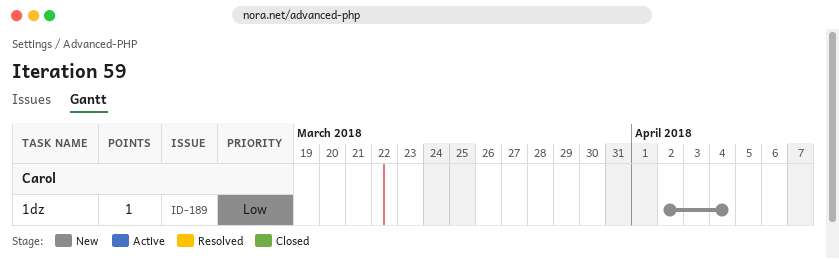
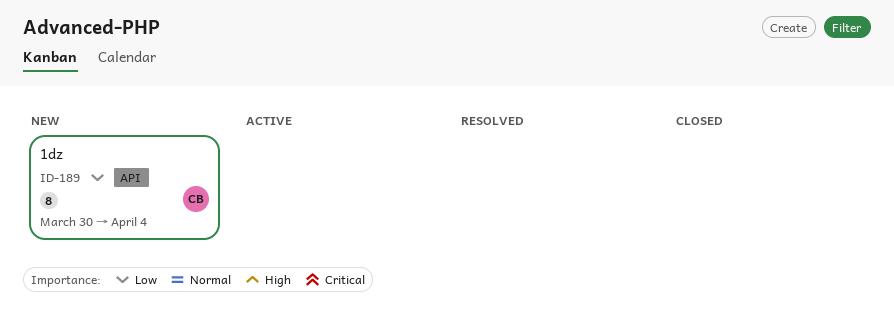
ID-189, estimate: 1 -> 8
ID-189, start: Apr 2 -> Mar 30

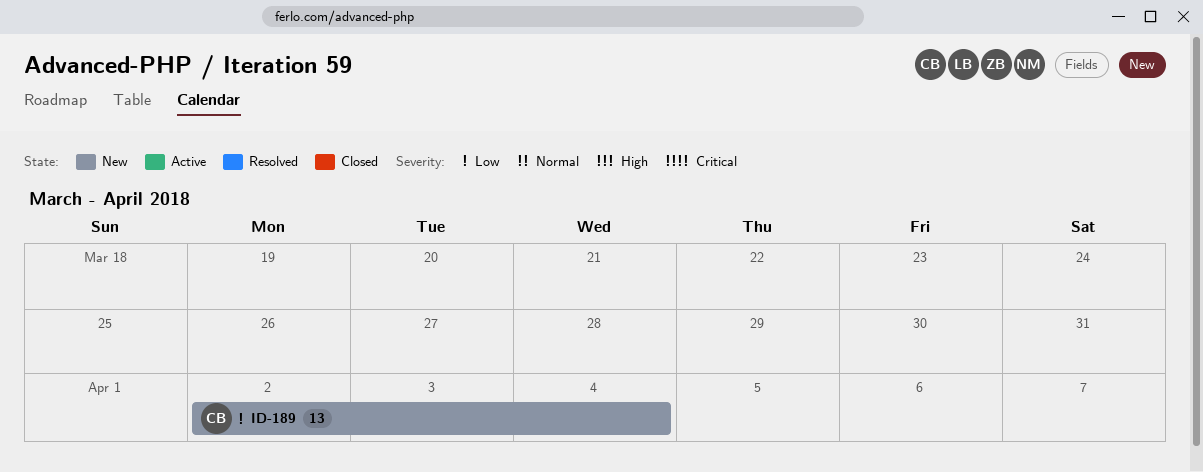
ID-189, estimate: 8 -> 13
ID-189, start: Mar 30 -> Apr 2

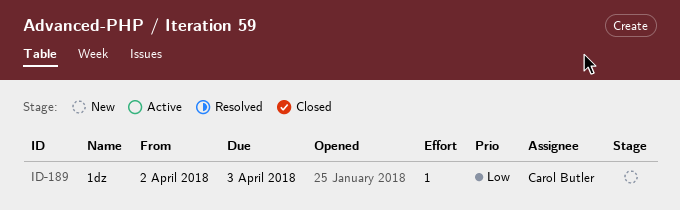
ID-189, estimate: 13 -> 1
ID-189, due: Apr 4 -> Apr 3

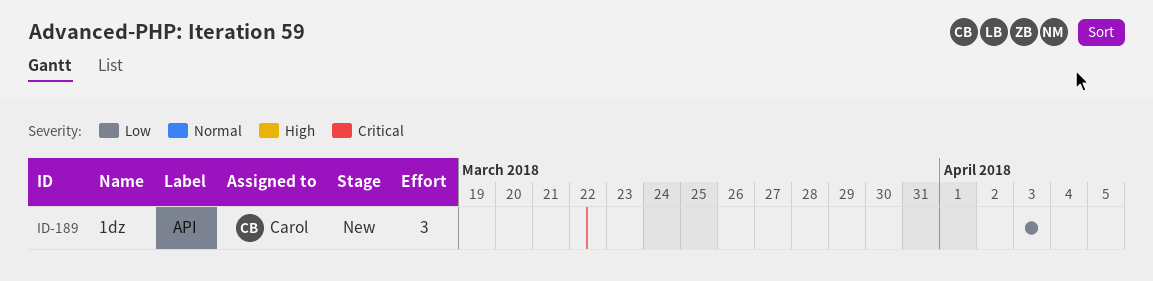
ID-189, estimate: 1 -> 3
ID-189, start: Apr 2 -> Apr 3

